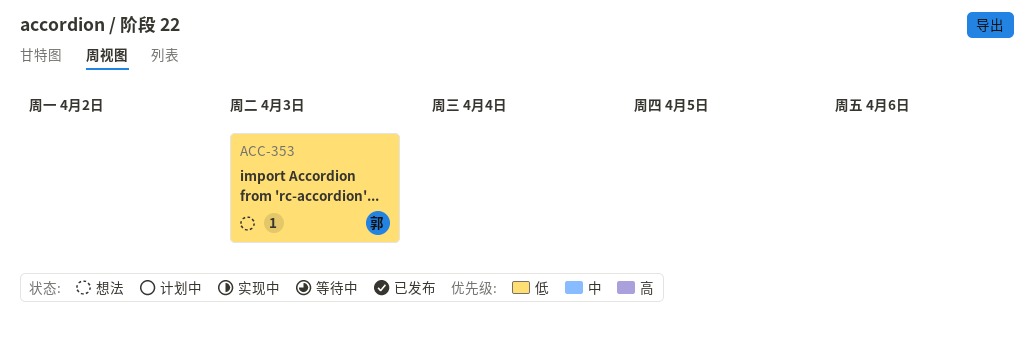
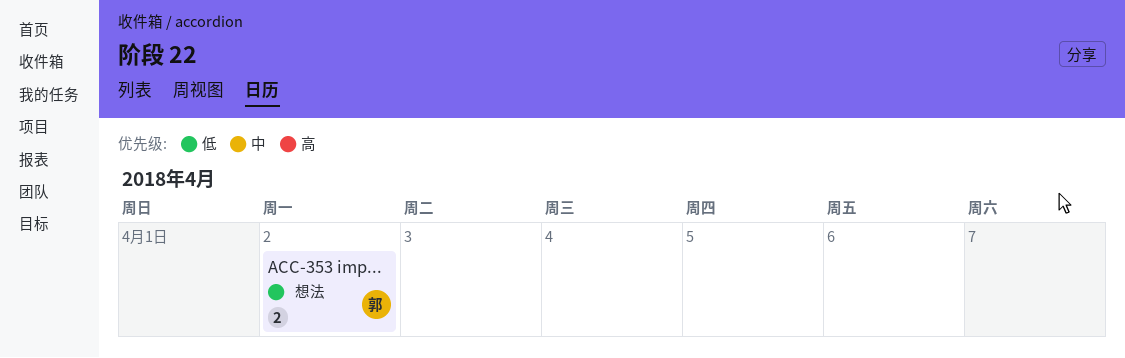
ACC-353, estimate: 1 -> 2
ACC-353, due: Apr 3 -> Apr 2

